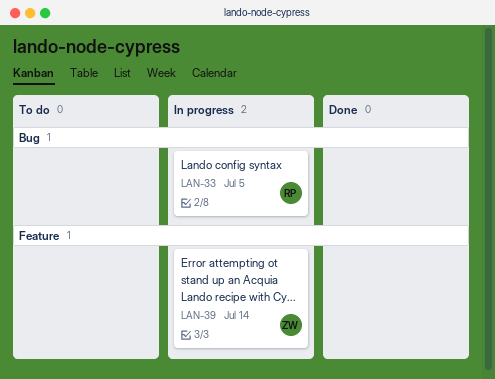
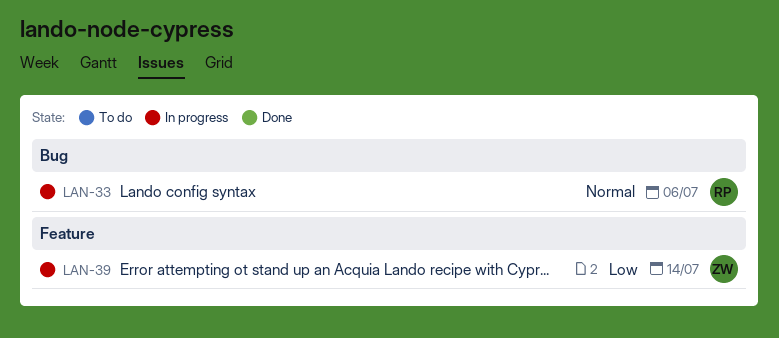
LAN-33, due: Jul 5 -> Jul 6

